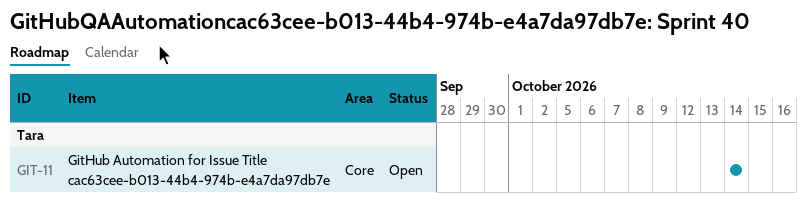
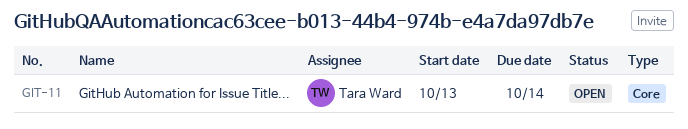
GIT-11, start: Oct 14 -> Oct 13

